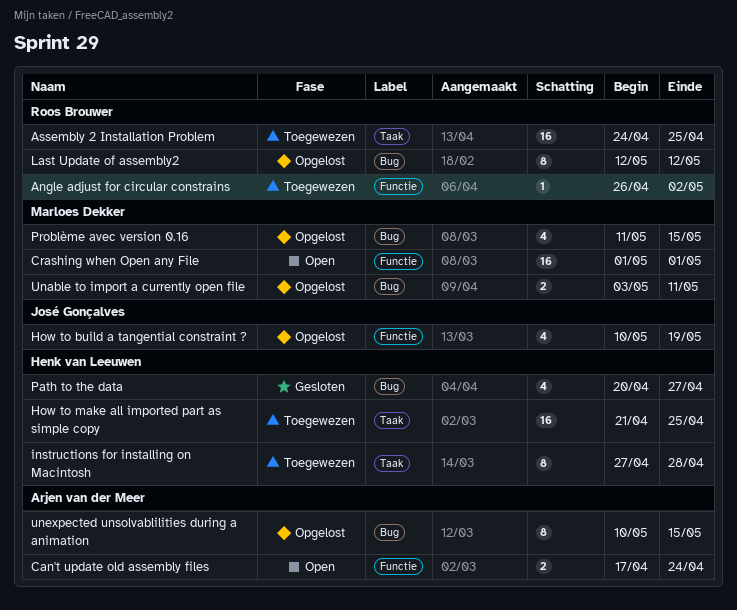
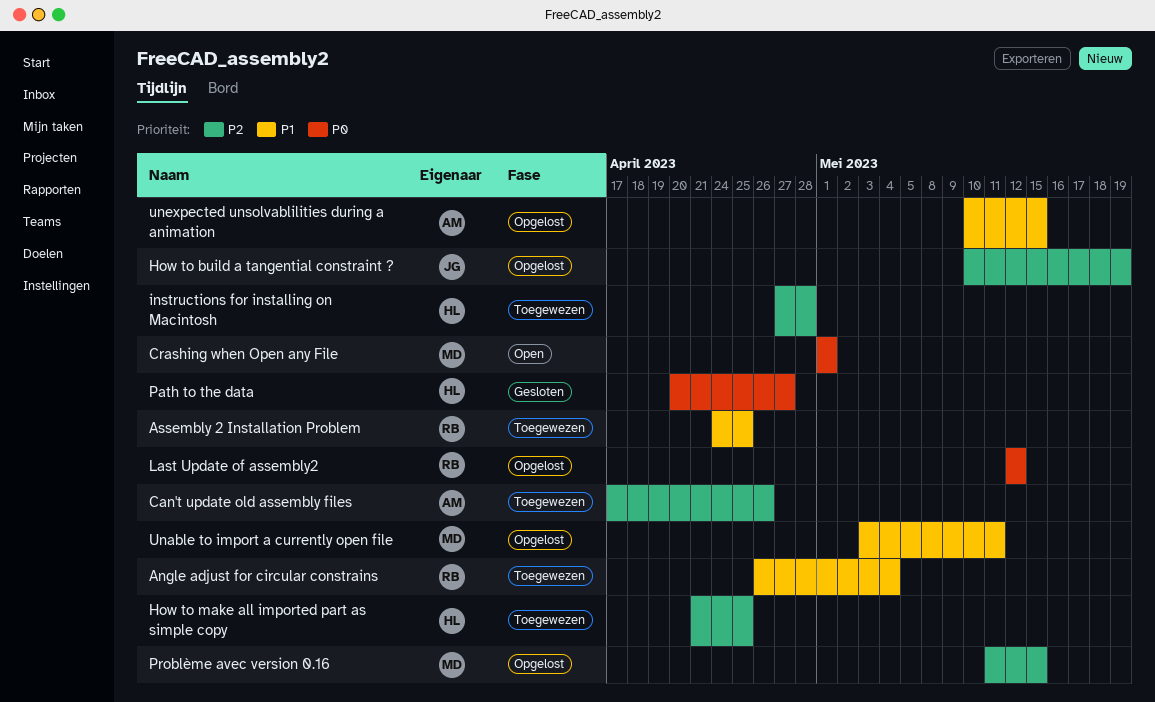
Angle adjust for circular constrains, due: May 2 -> May 4
Can't update old assembly files, status: Open -> Toegewezen
Can't update old assembly files, due: Apr 24 -> Apr 26

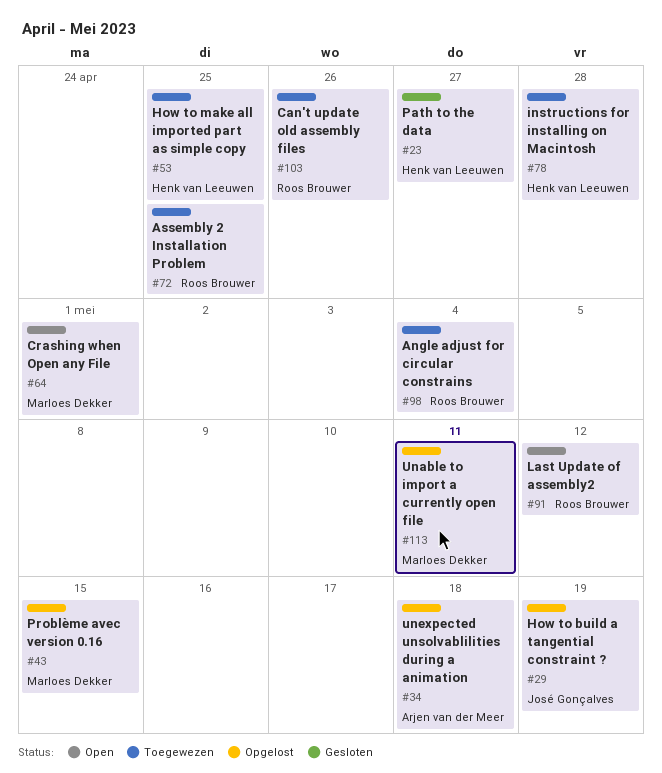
Can't update old assembly files, owner: Arjen van der Meer -> Roos Brouwer
Last Update of assembly2, status: Opgelost -> Open
unexpected unsolvablilities during a animation, due: May 15 -> May 18

